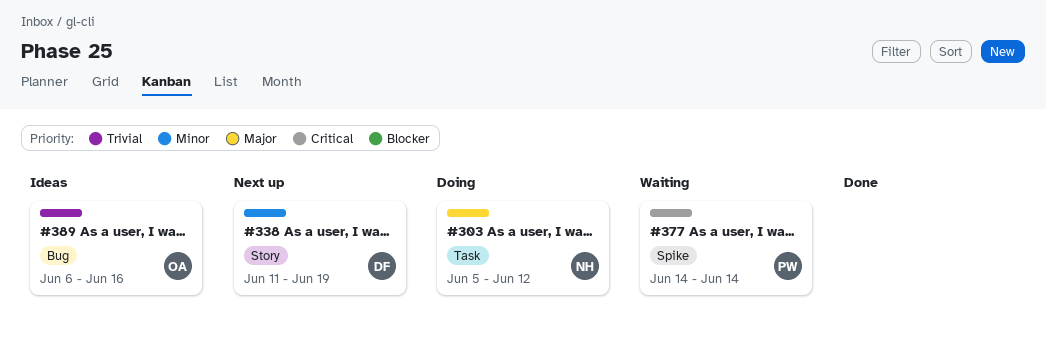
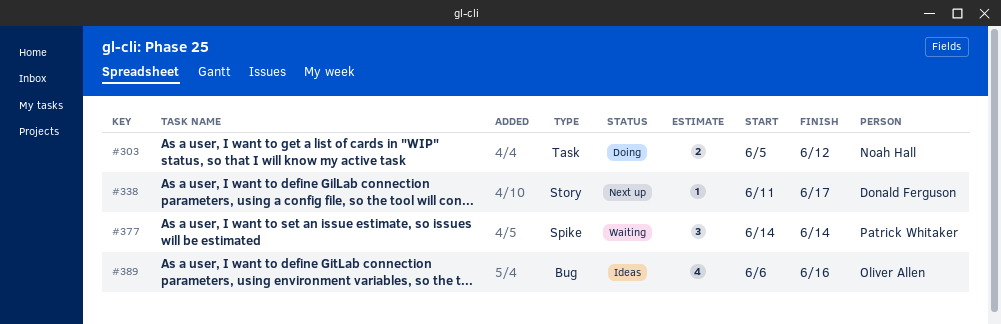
#338, due: Jun 19 -> Jun 17

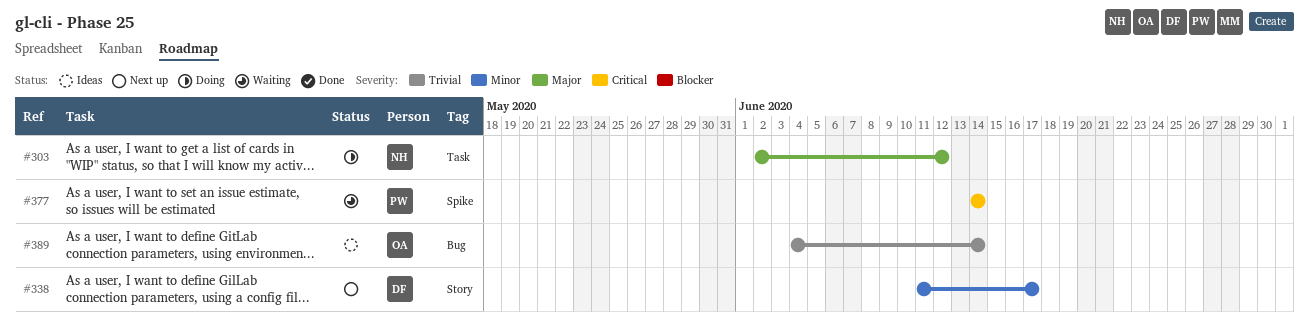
#303, start: Jun 5 -> Jun 2
#389, start: Jun 6 -> Jun 4
#389, due: Jun 16 -> Jun 14

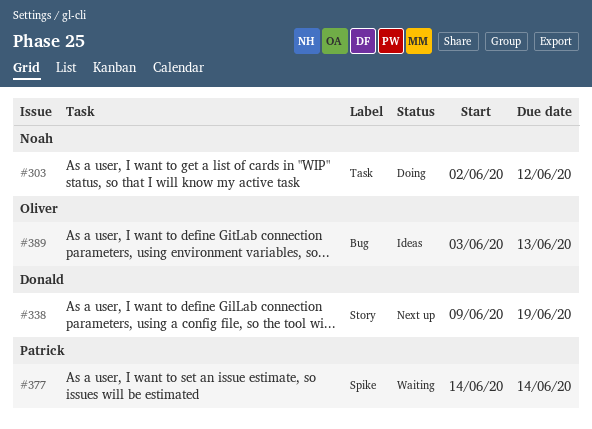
#338, start: Jun 11 -> Jun 9
#338, due: Jun 17 -> Jun 19
#389, start: Jun 4 -> Jun 3
#389, due: Jun 14 -> Jun 13

